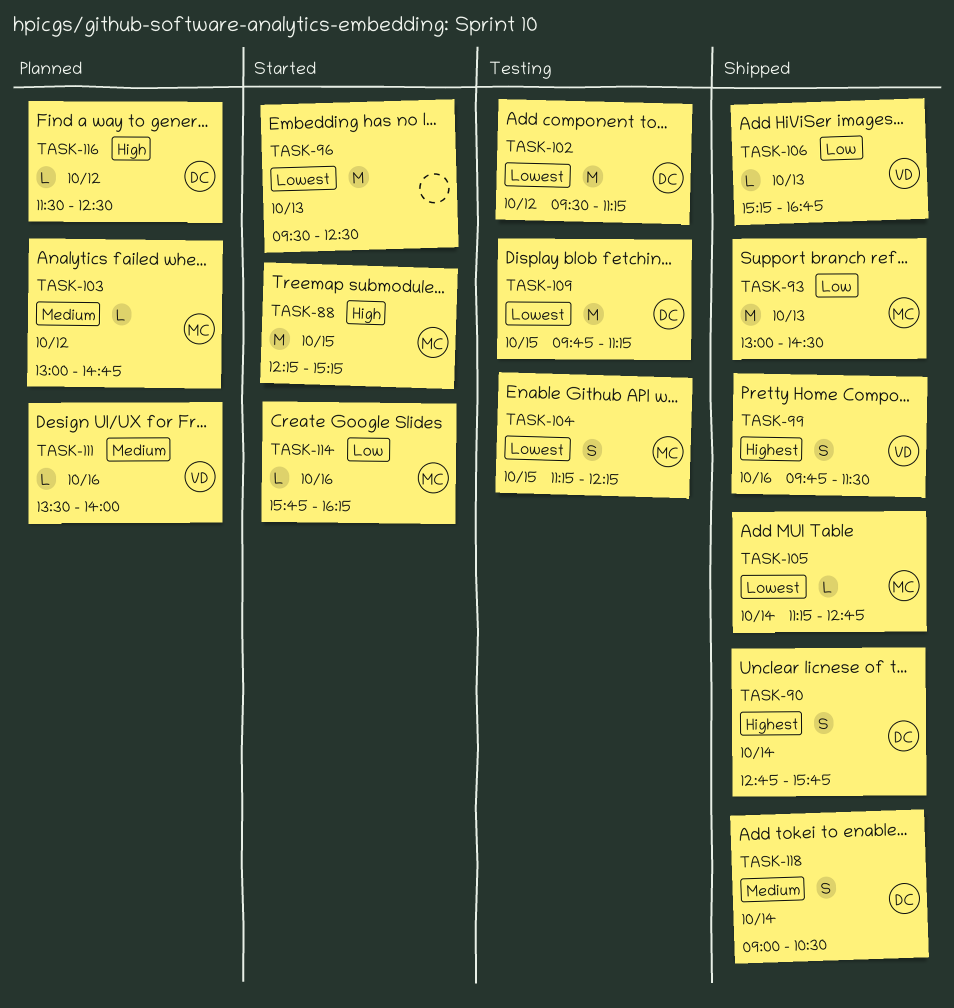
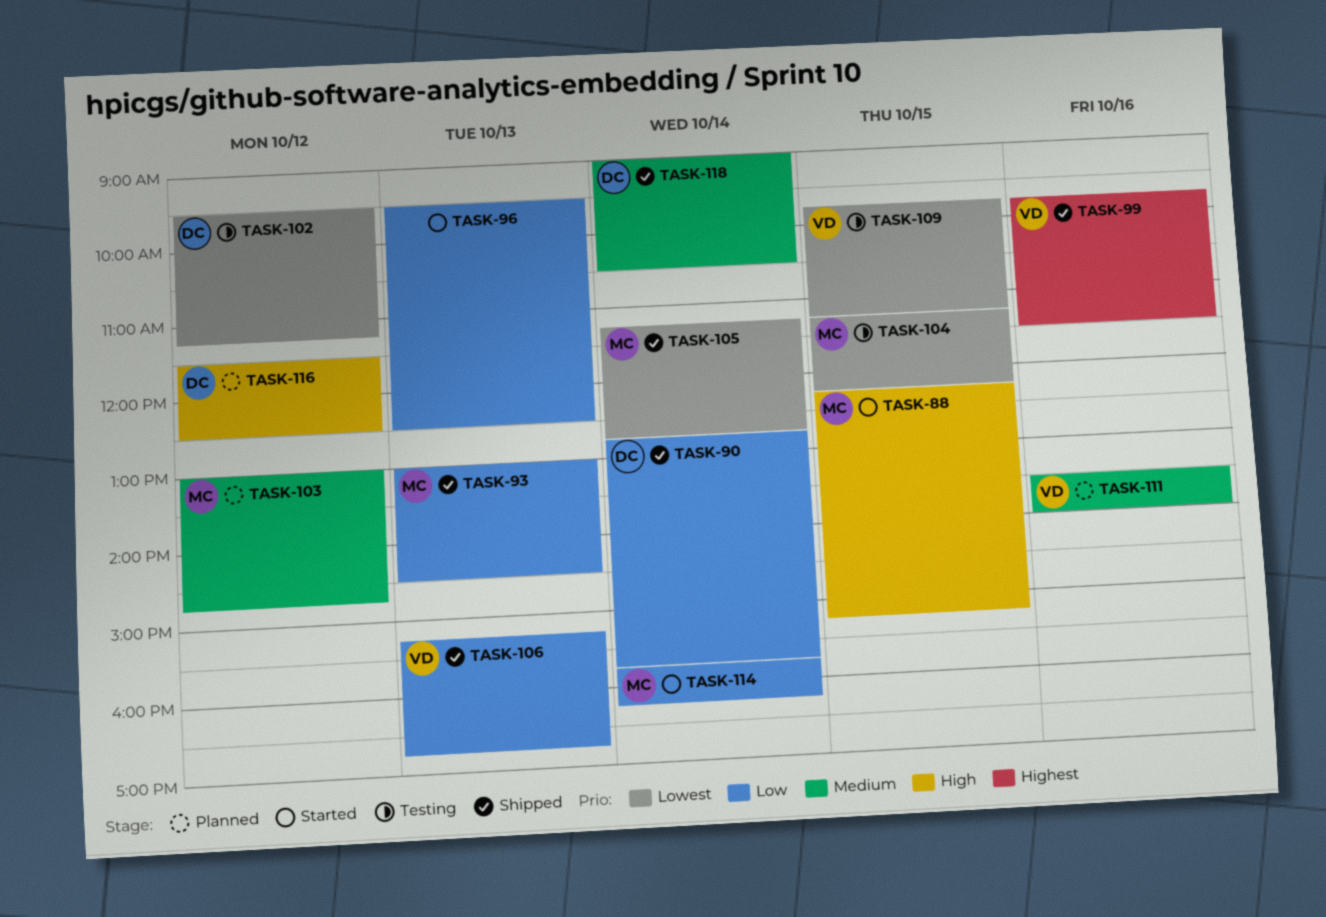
TASK-90, priority: Highest -> Low
TASK-96, priority: Lowest -> Low
TASK-109, owner: DC -> VD
TASK-114, day: Oct 16 -> Oct 14

